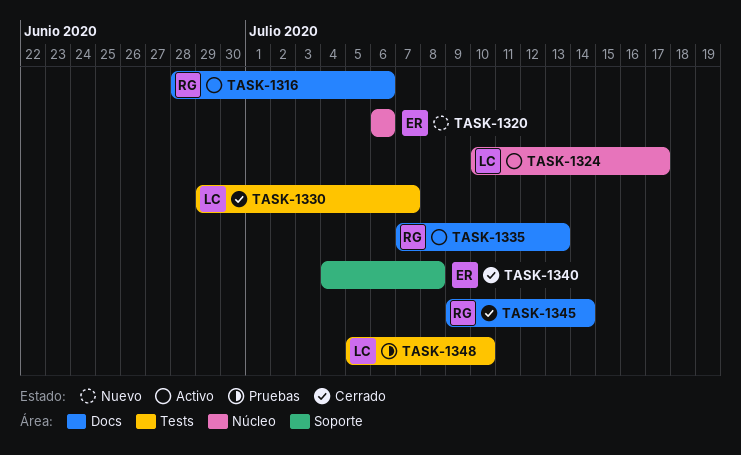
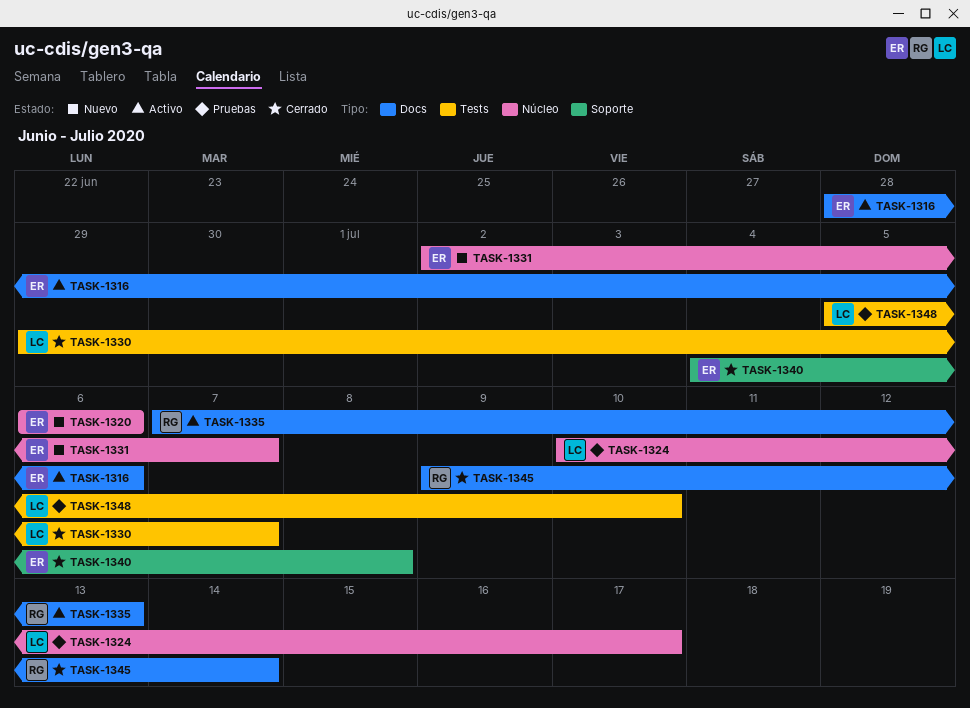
TASK-1316, owner: RG -> ER
TASK-1324, status: Activo -> Pruebas
TASK-1331: none -> present

